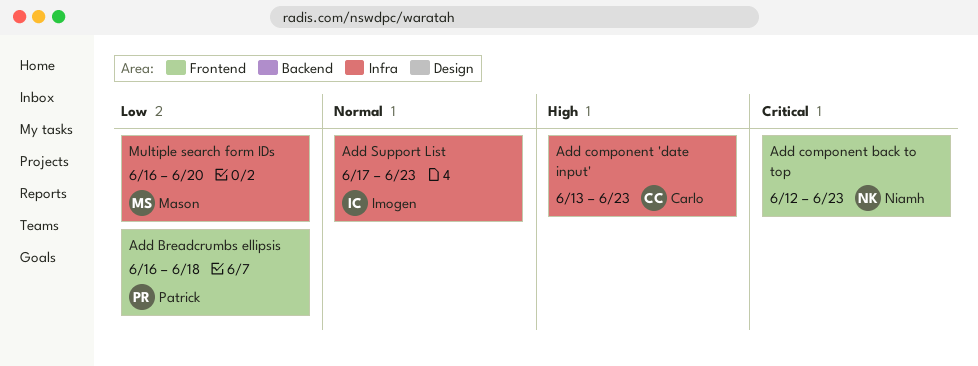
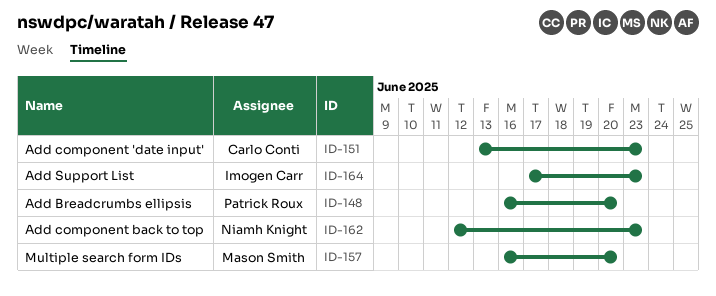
Add Breadcrumbs ellipsis, due: Jun 18 -> Jun 20

